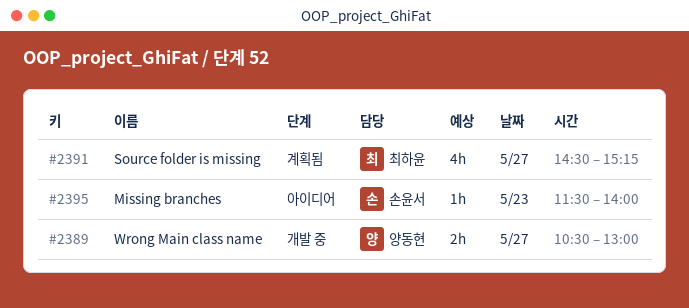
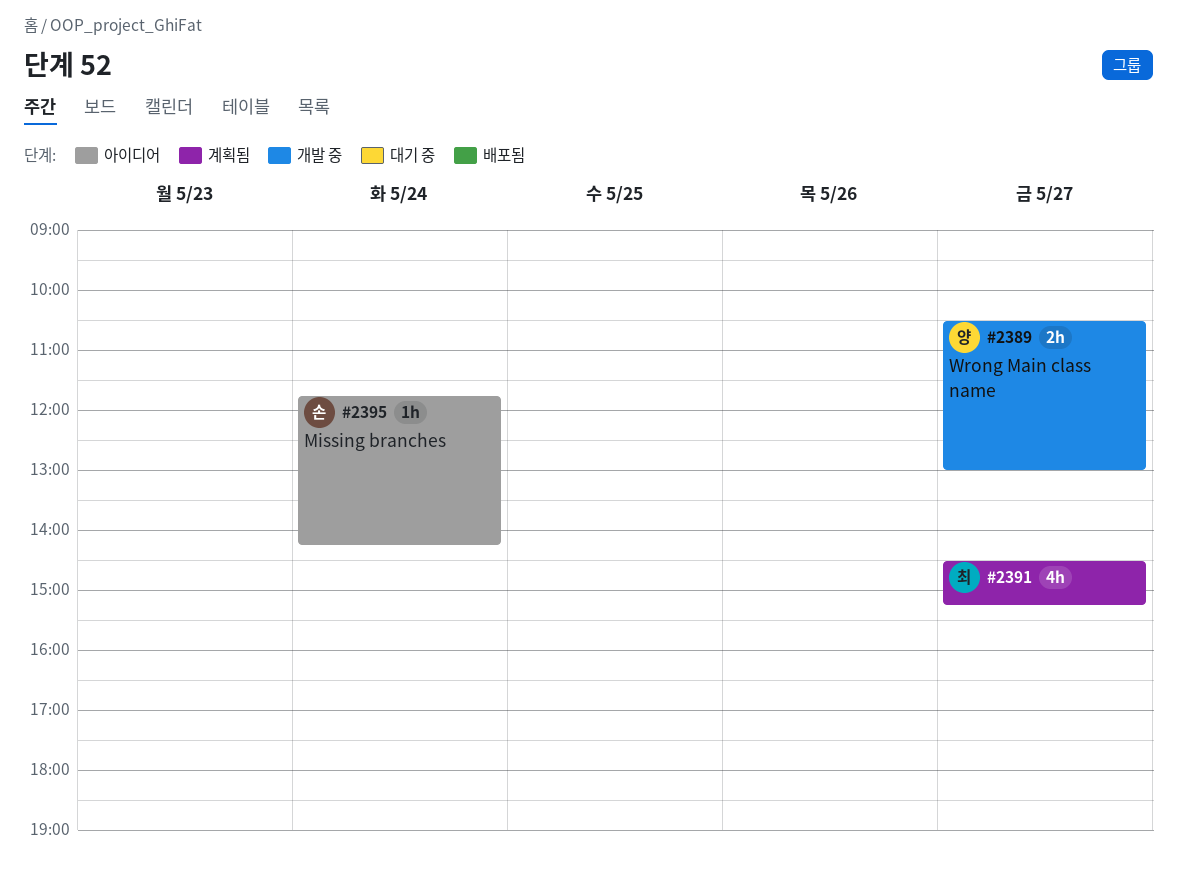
#2395, day: May 23 -> May 24
#2395, begins: 11:30 -> 11:45
#2395, ends: 14:00 -> 14:15

